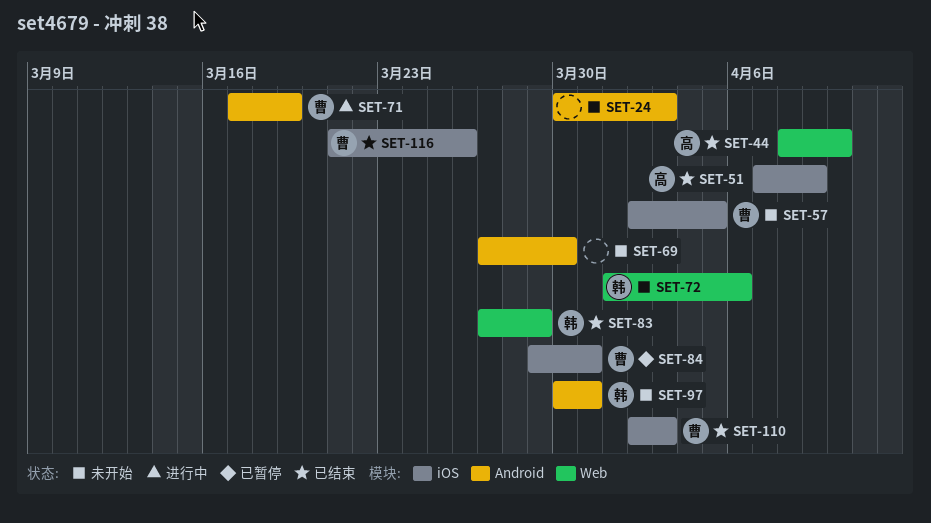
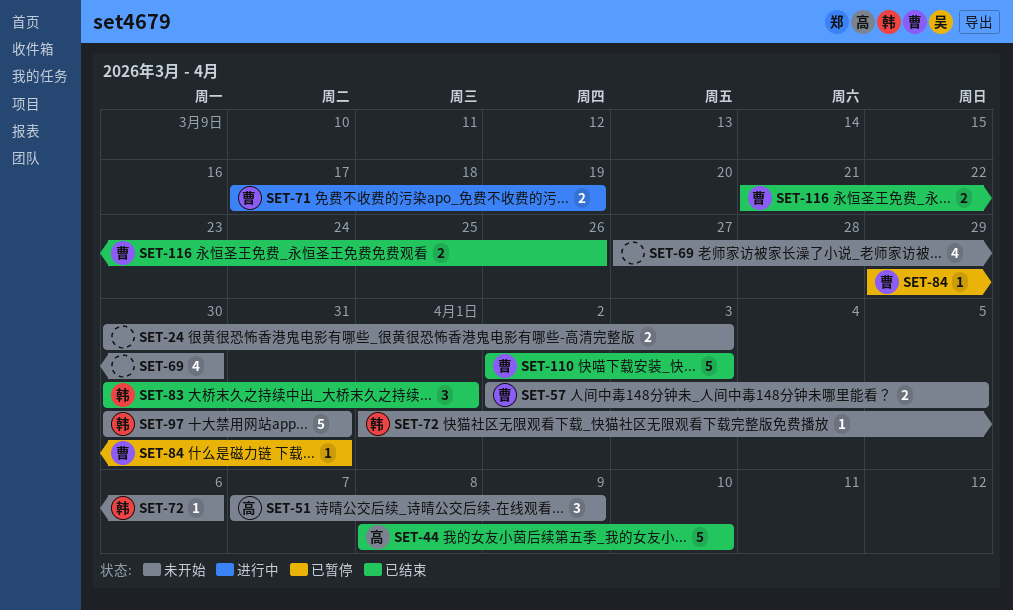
SET-51, status: 已结束 -> 未开始
SET-83, start: Mar 27 -> Mar 30
SET-83, due: Mar 29 -> Apr 1

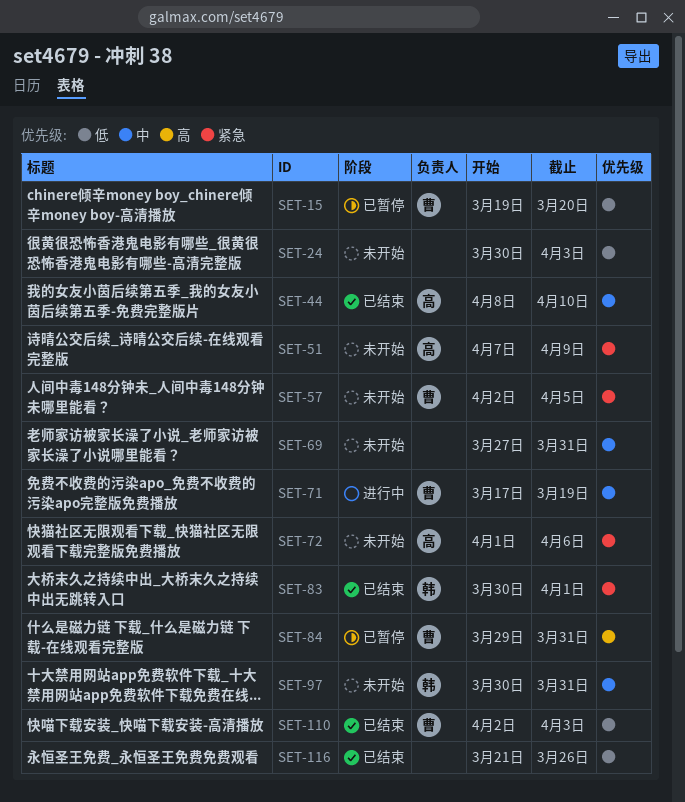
SET-15: none -> present
SET-69, due: Mar 30 -> Mar 31
SET-72, owner: 韩 -> 高
SET-116, owner: 曹 -> none

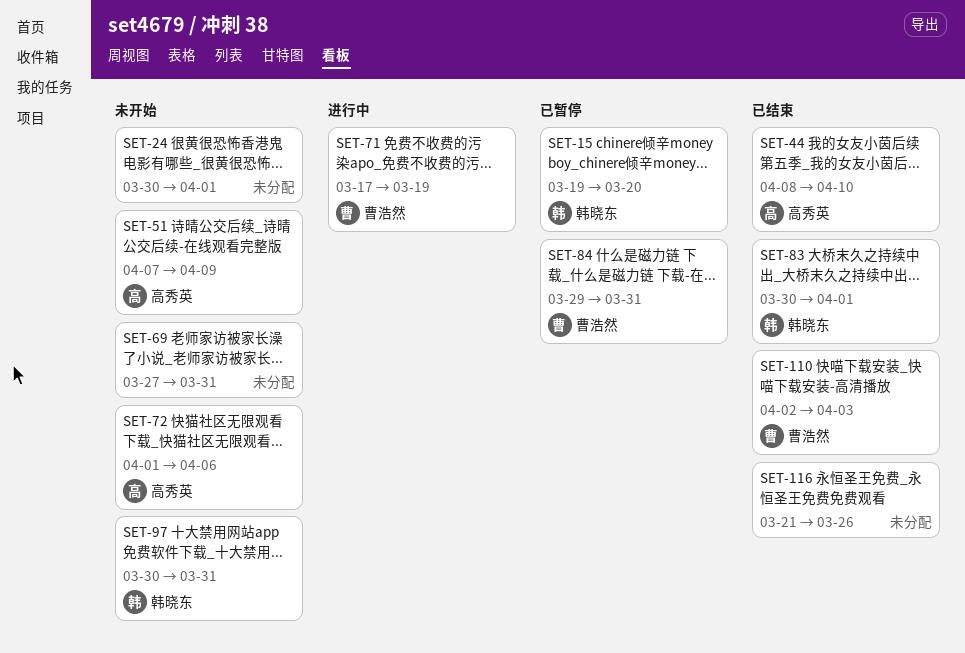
SET-15, owner: 曹浩然 -> 韩晓东
SET-24, due: Apr 3 -> Apr 1
SET-57: present -> none

